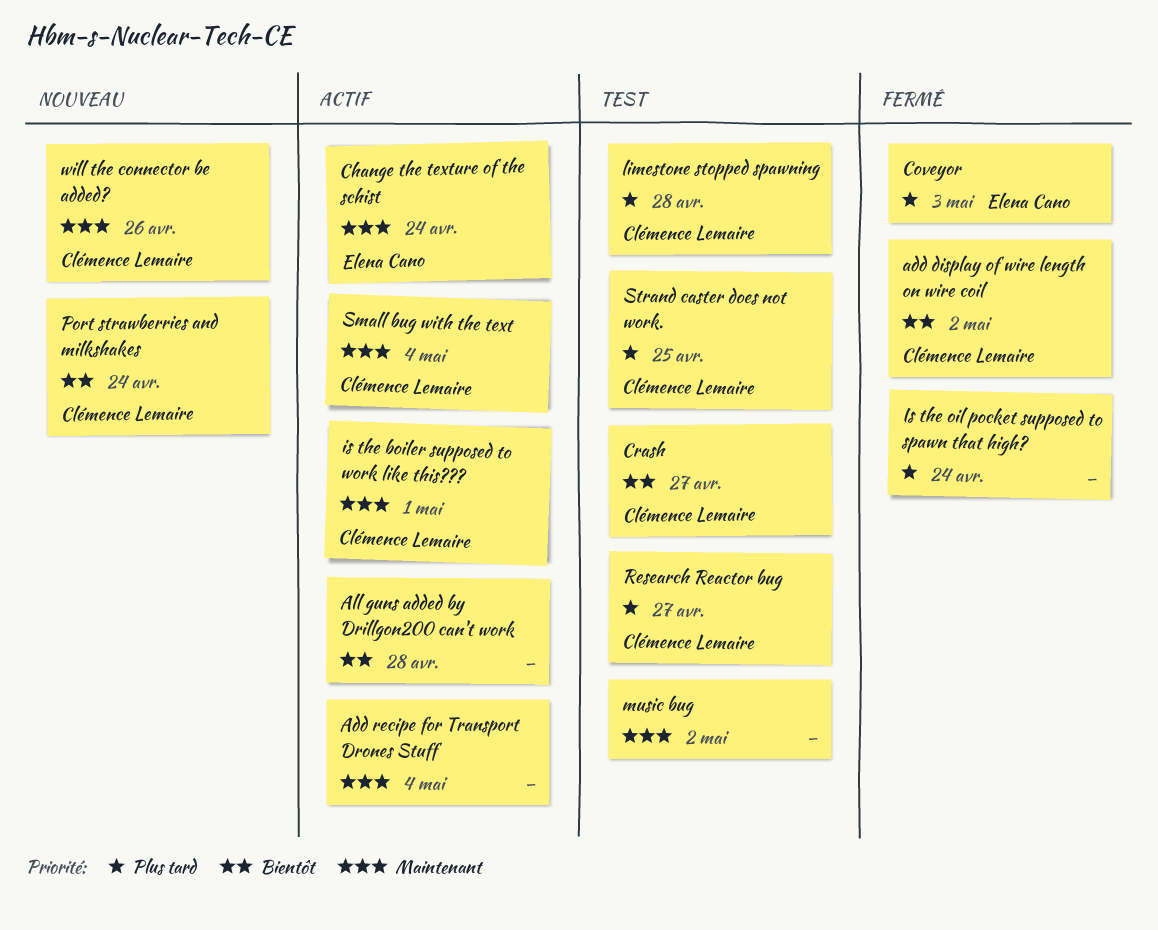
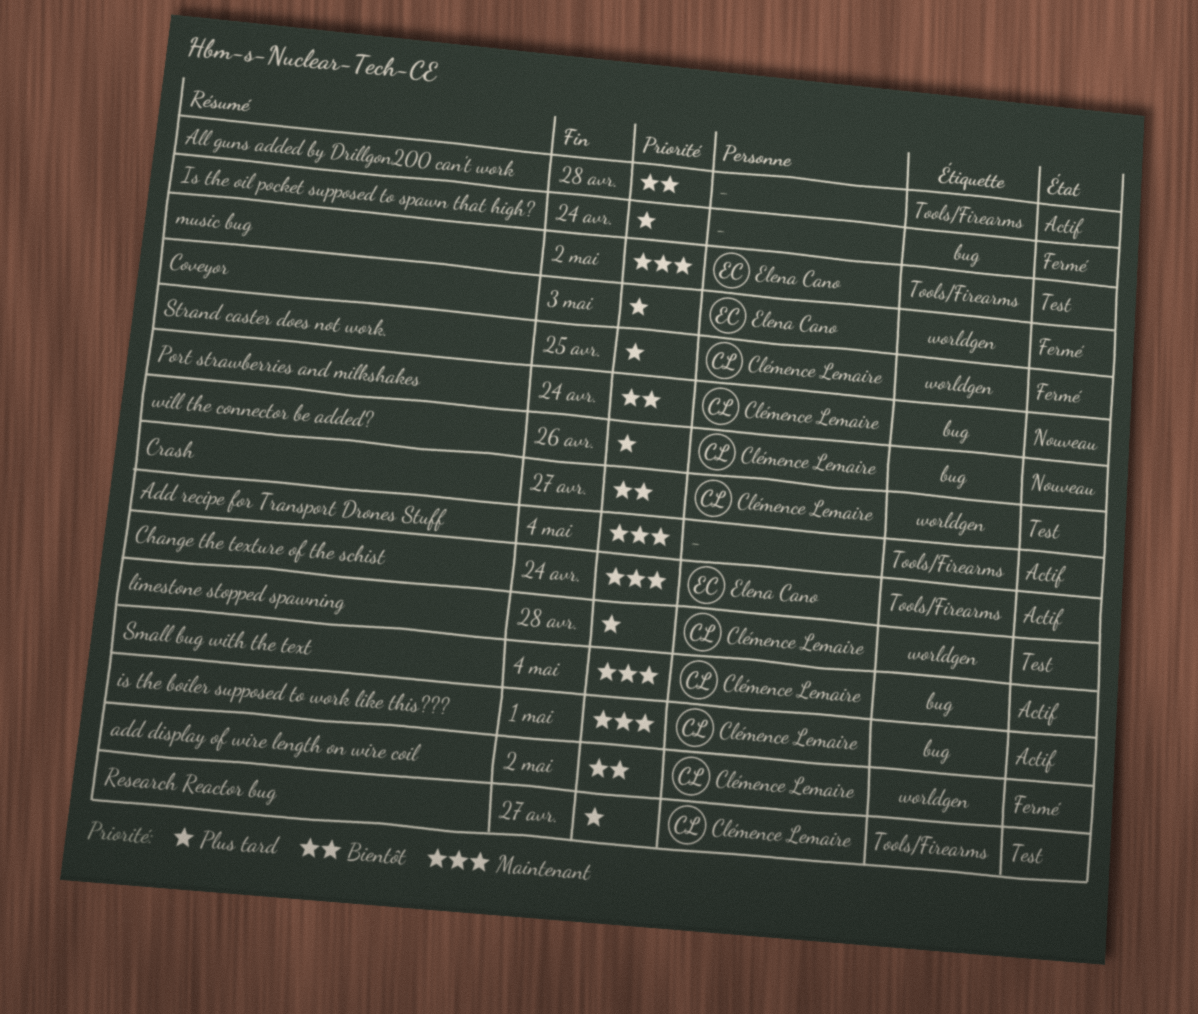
music bug, owner: none -> Elena Cano
Strand caster does not work., status: Test -> Fermé
will the connector be added?, priority: Maintenant -> Plus tard

